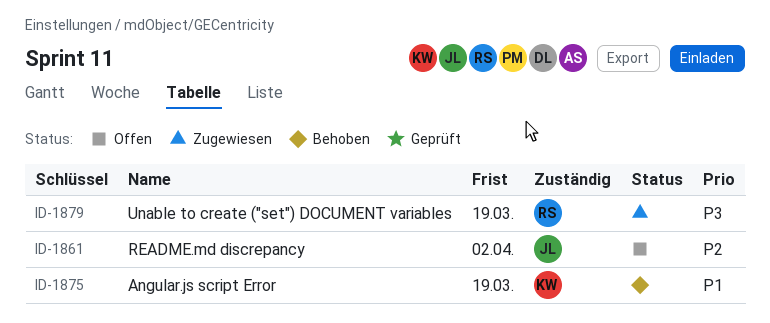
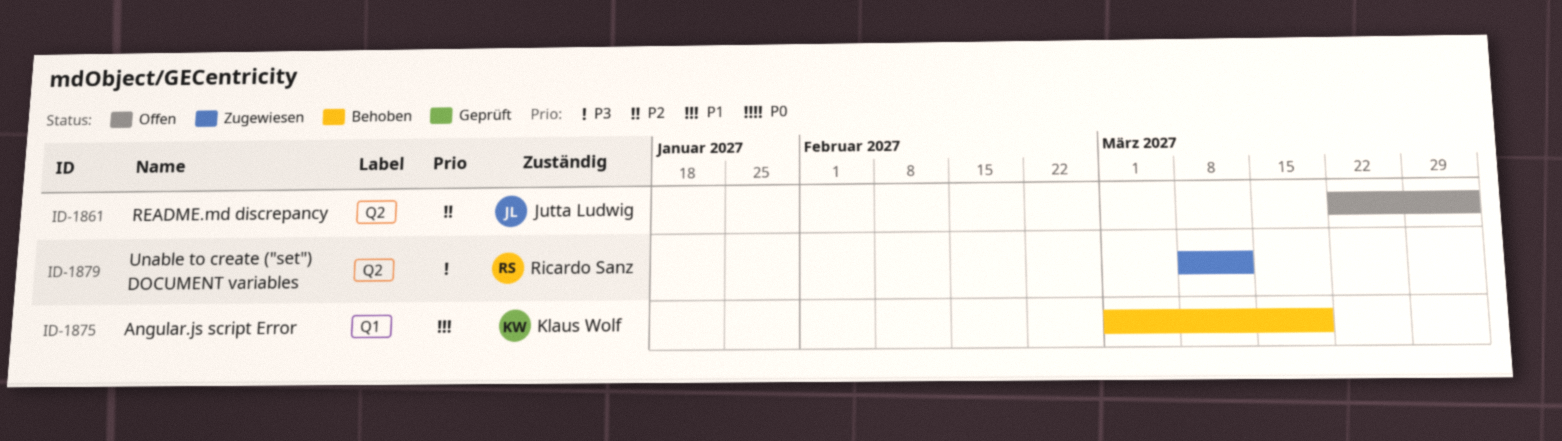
ID-1879, due: Mar 19 -> Mar 12

